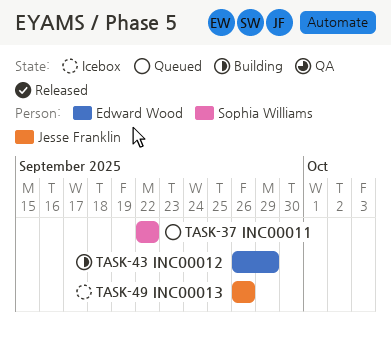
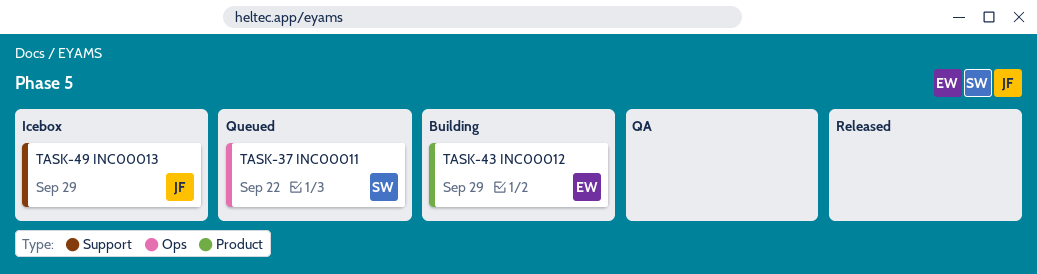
TASK-49, due: Sep 26 -> Sep 29

